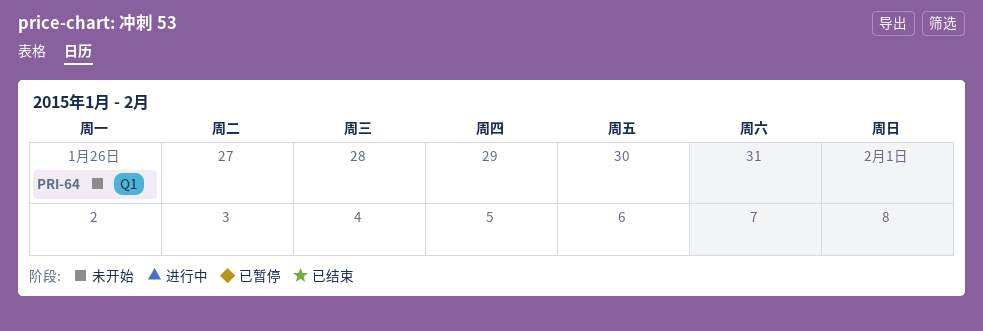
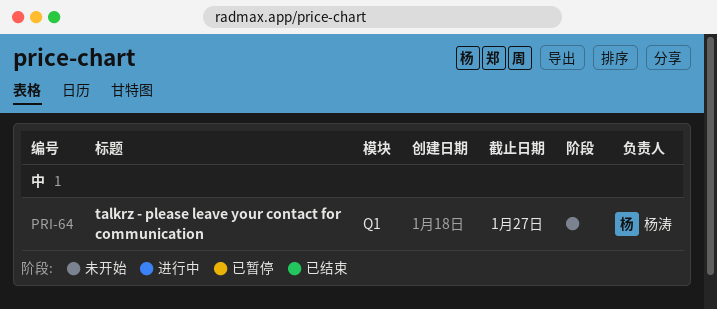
PRI-64, due: Jan 26 -> Jan 27

